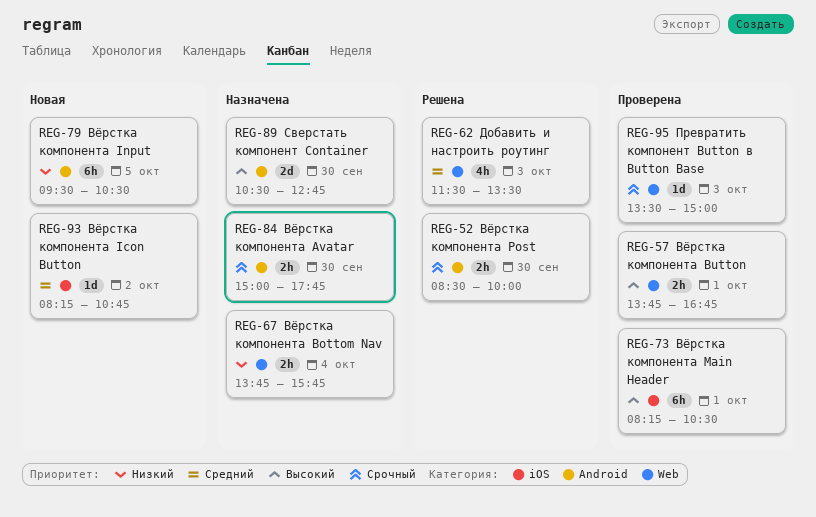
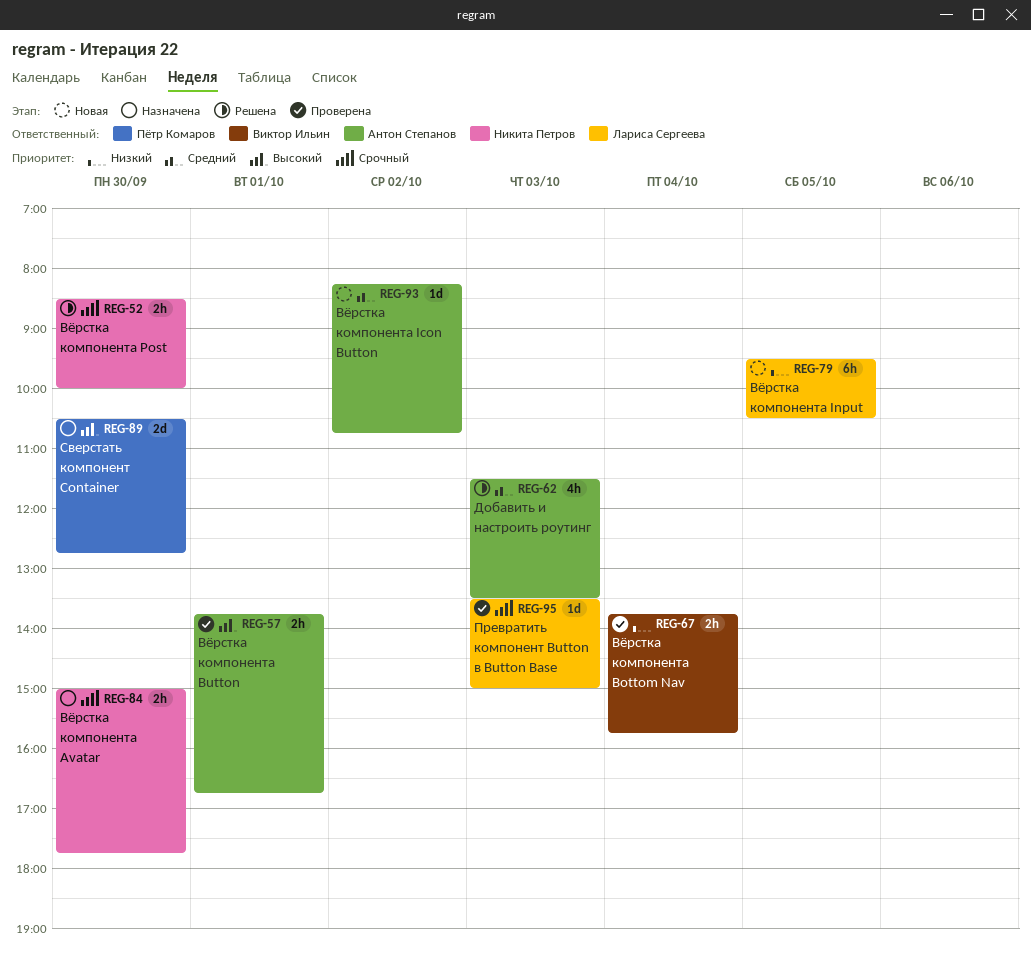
REG-67, status: Назначена -> Проверена
REG-73: present -> none

